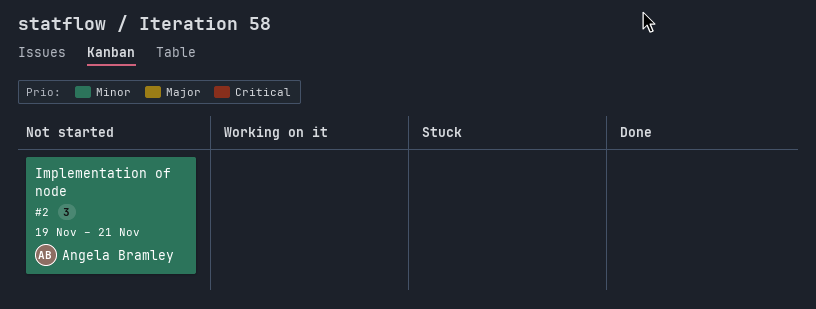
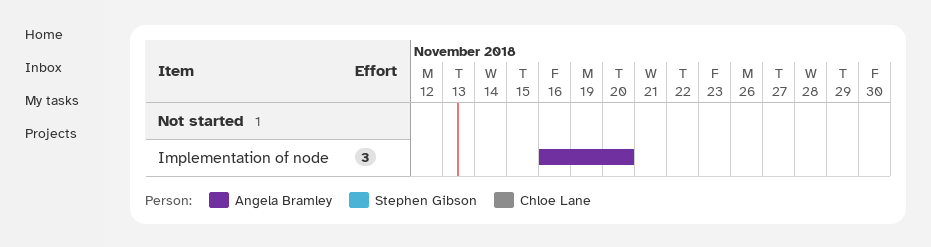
Implementation of node, start: Nov 19 -> Nov 16
Implementation of node, due: Nov 21 -> Nov 20

